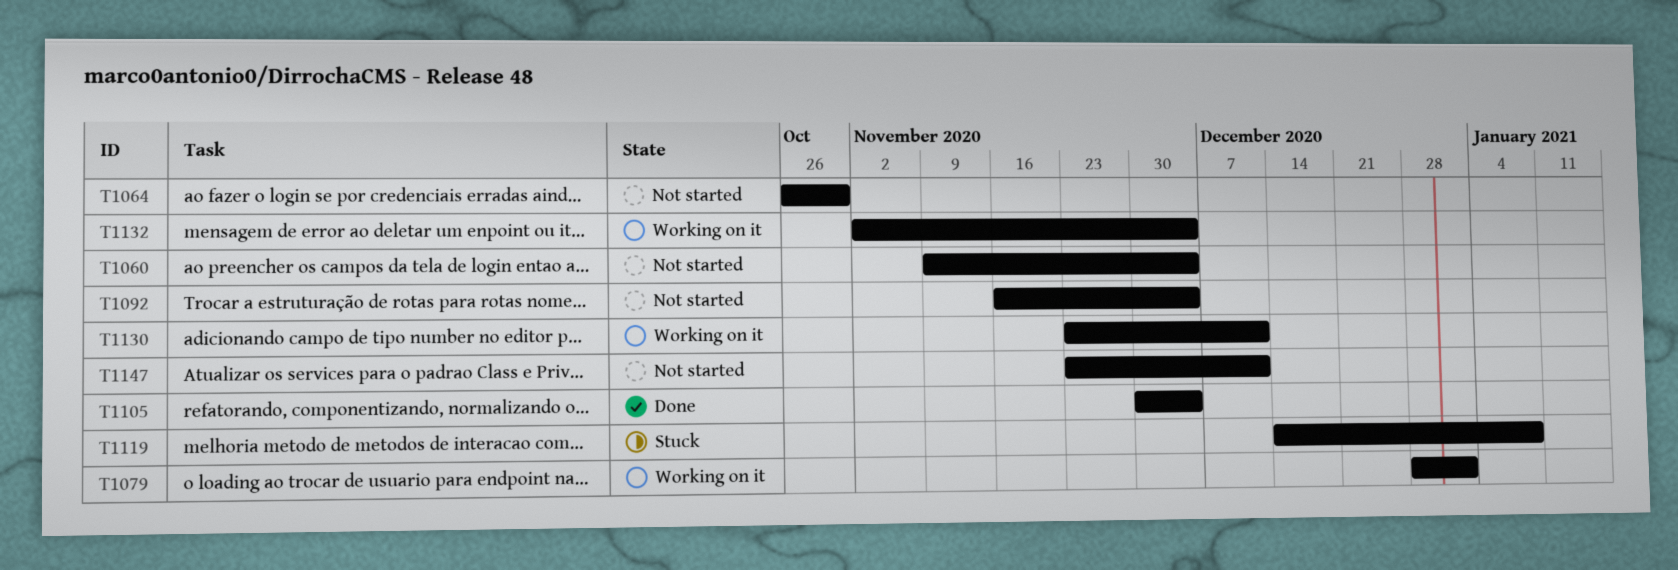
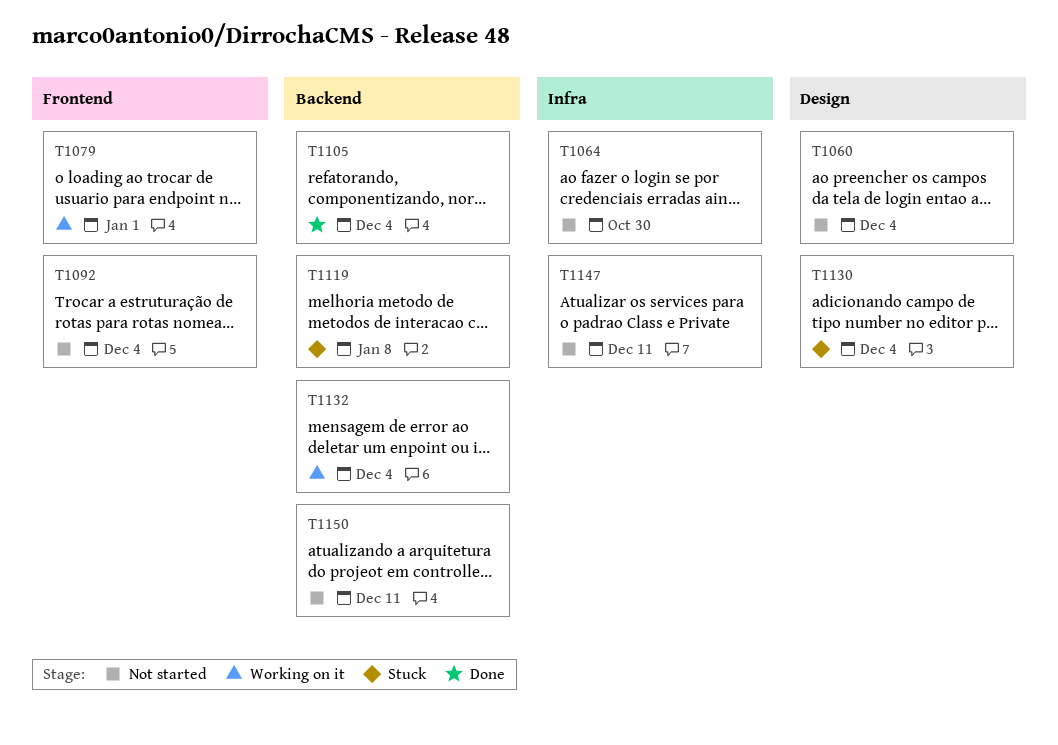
T1130, status: Working on it -> Stuck
T1130, due: Dec 11 -> Dec 4
T1150: none -> present

